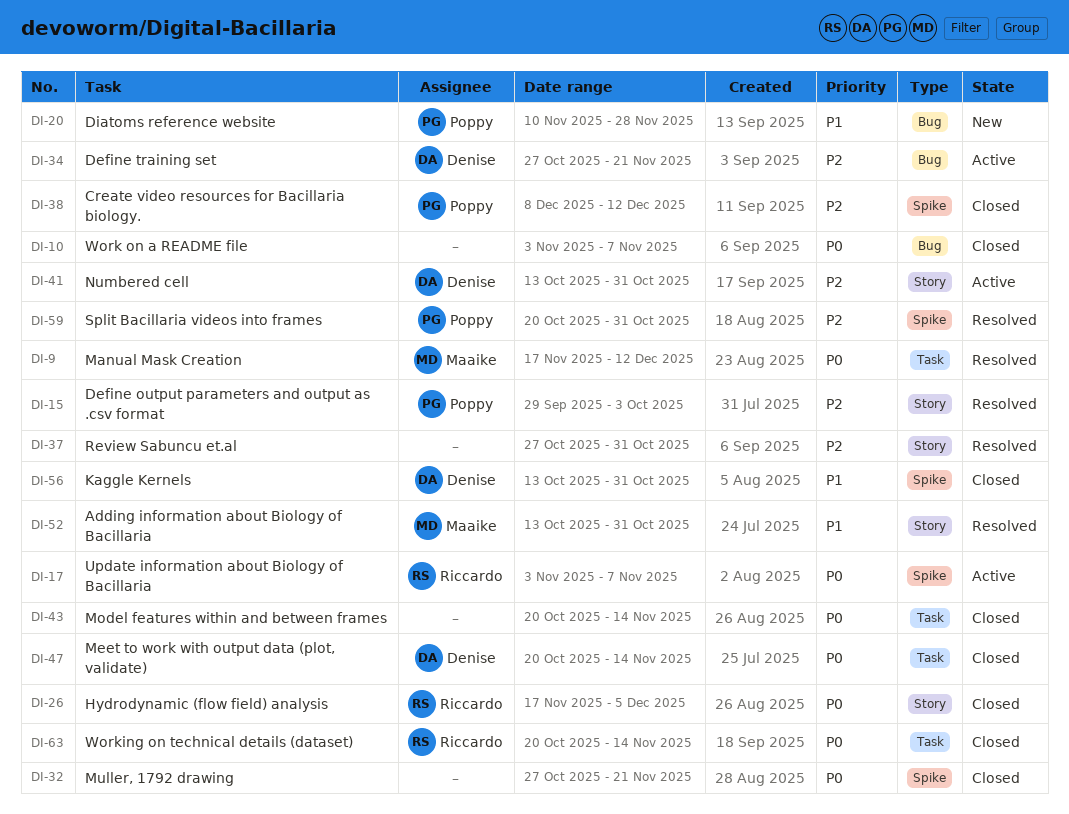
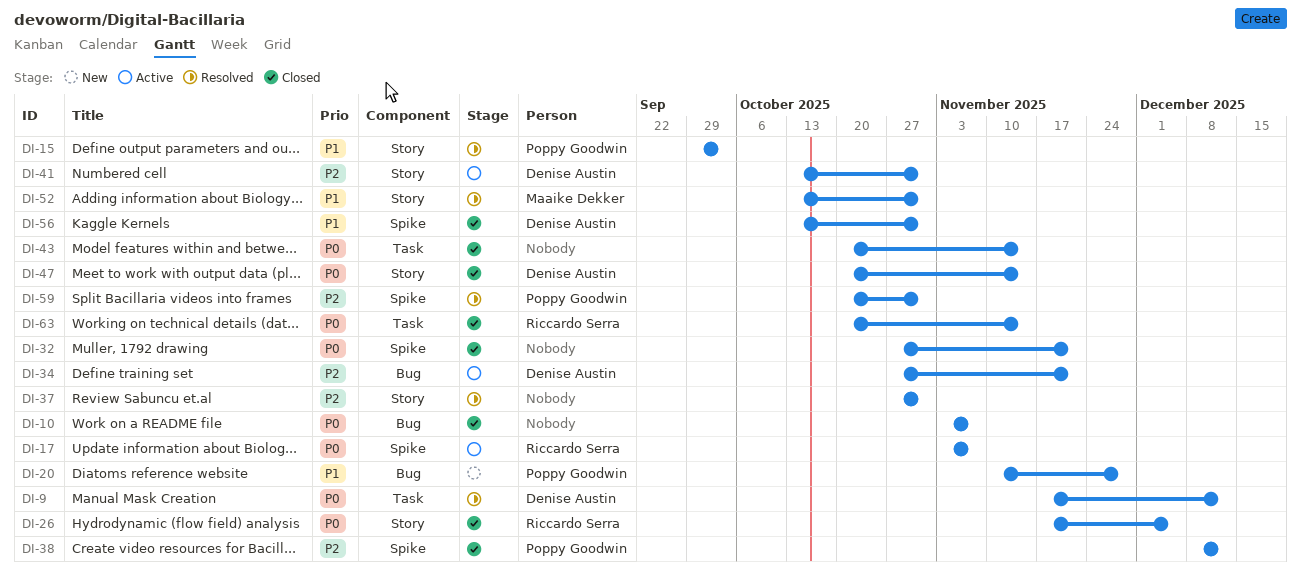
DI-9, owner: Maaike Dekker -> Denise Austin
DI-15, priority: P2 -> P1
DI-47, label: Task -> Story

